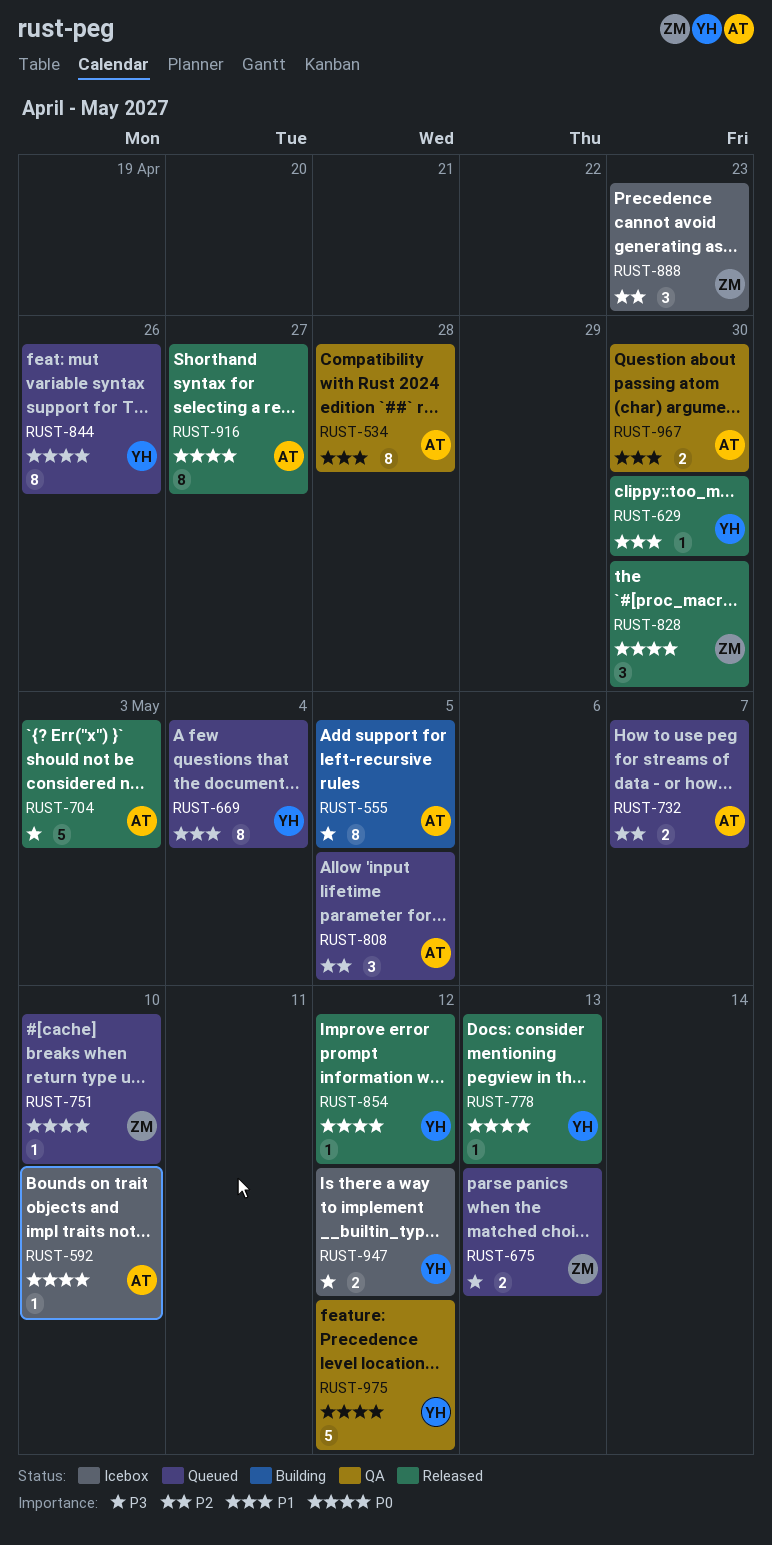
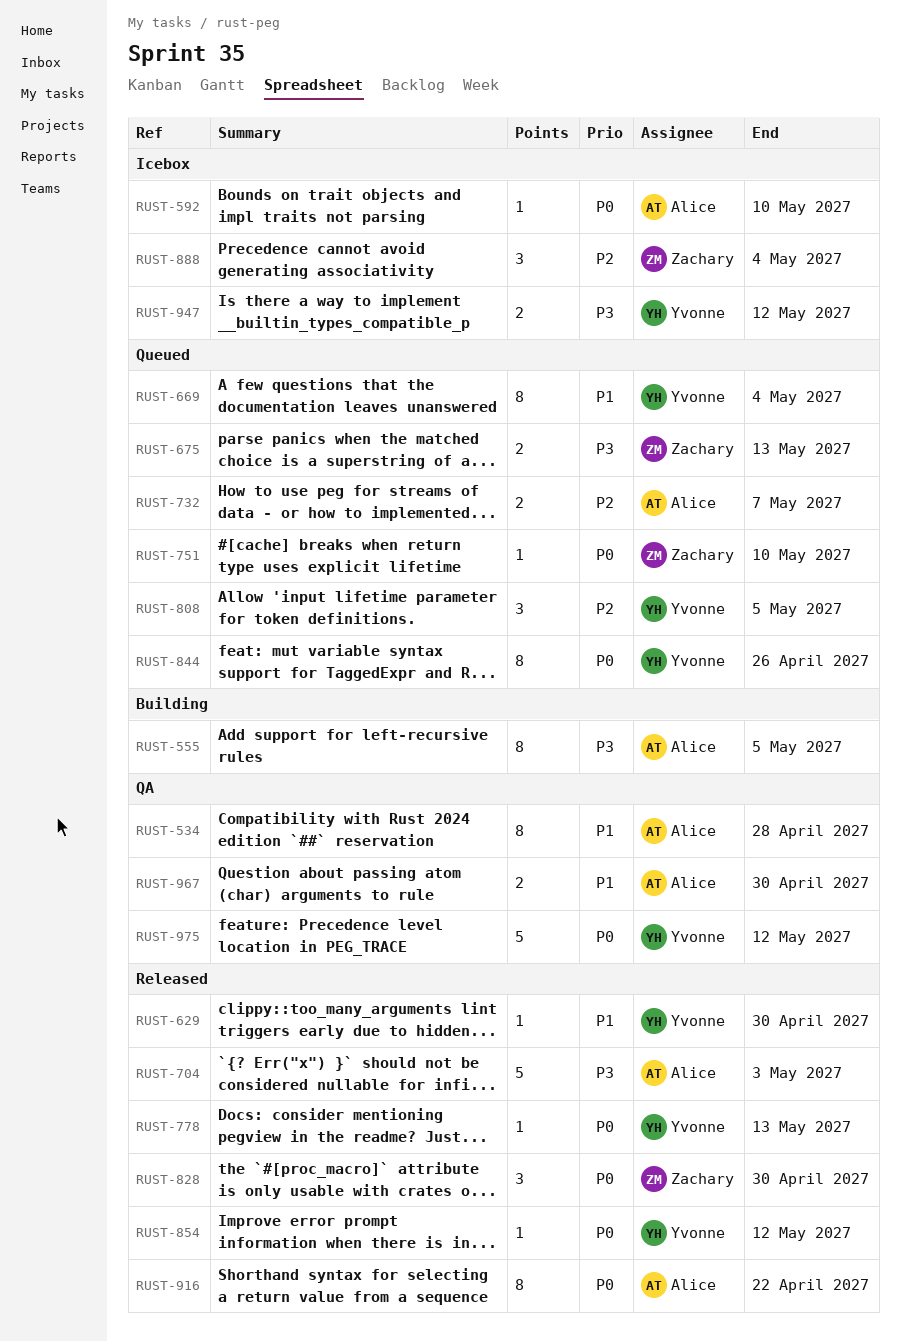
RUST-808, owner: Alice -> Yvonne
RUST-888, due: Apr 23 -> May 4
RUST-916, due: Apr 27 -> Apr 22

